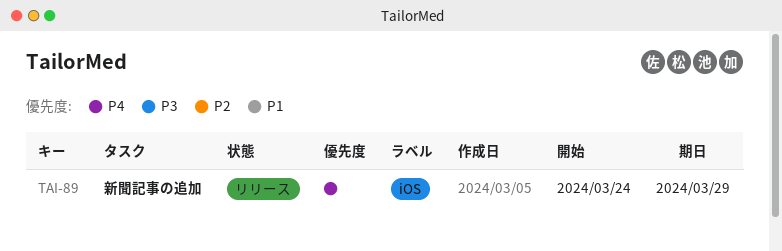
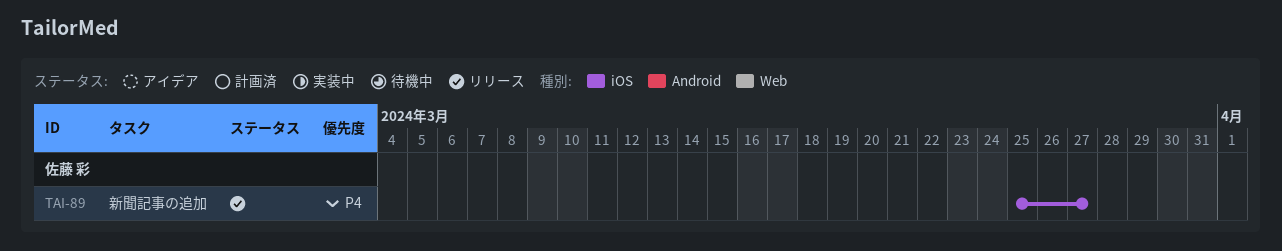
TAI-89, start: Mar 24 -> Mar 25
TAI-89, due: Mar 29 -> Mar 27

